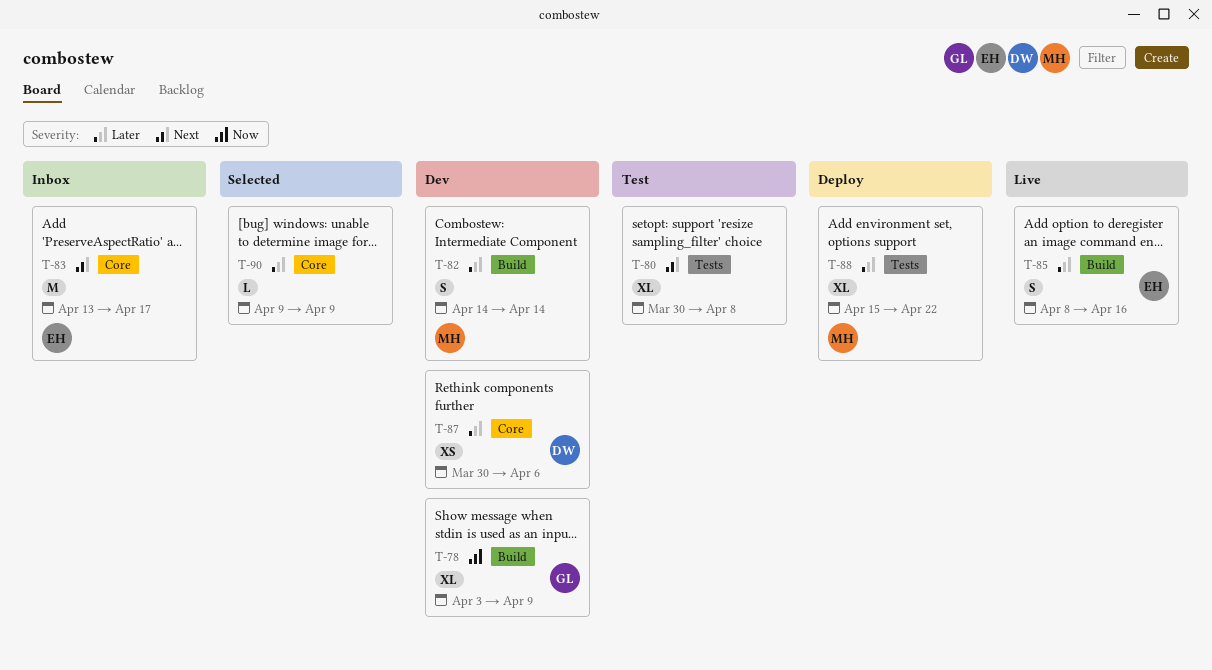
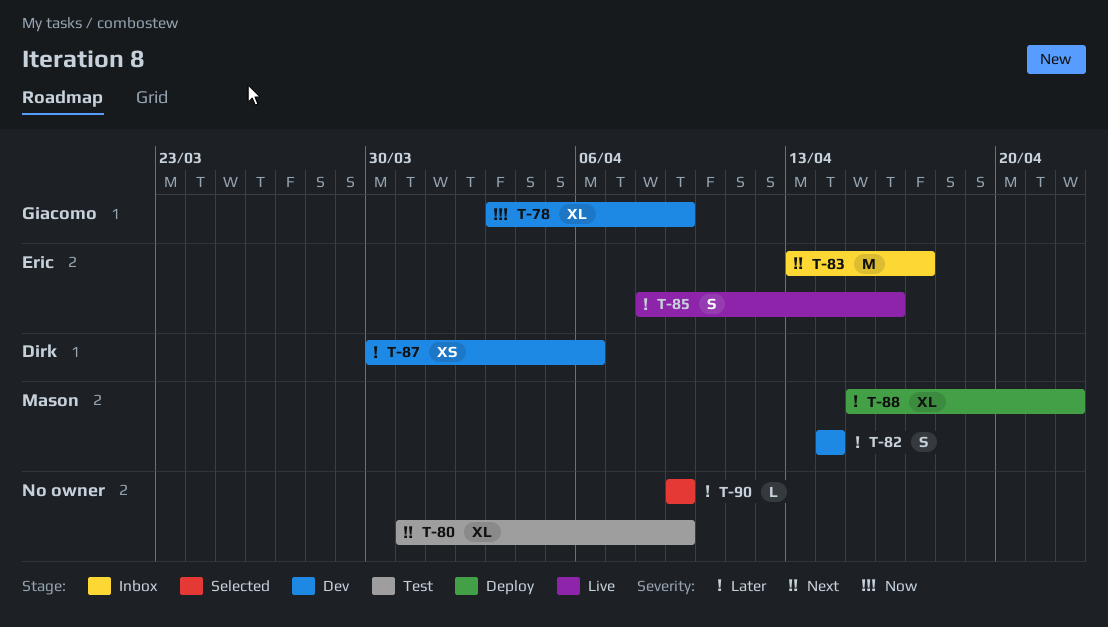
T-80, start: Mar 30 -> Mar 31
T-80, due: Apr 8 -> Apr 9

